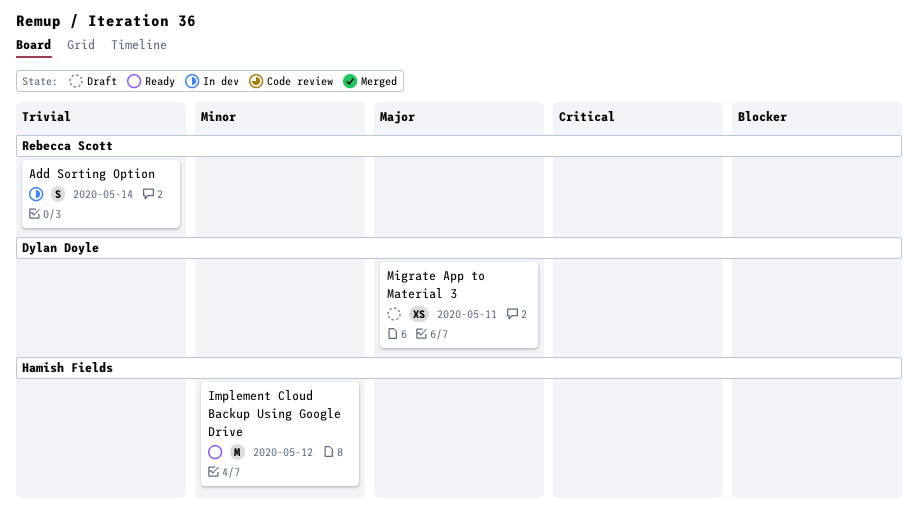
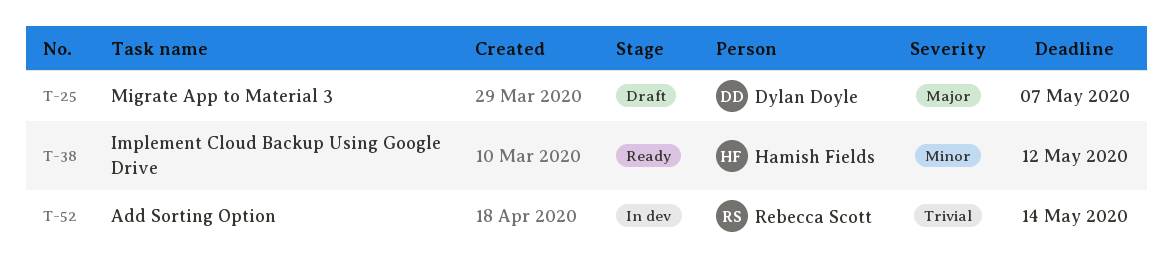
Migrate App to Material 3, due: May 11 -> May 7

